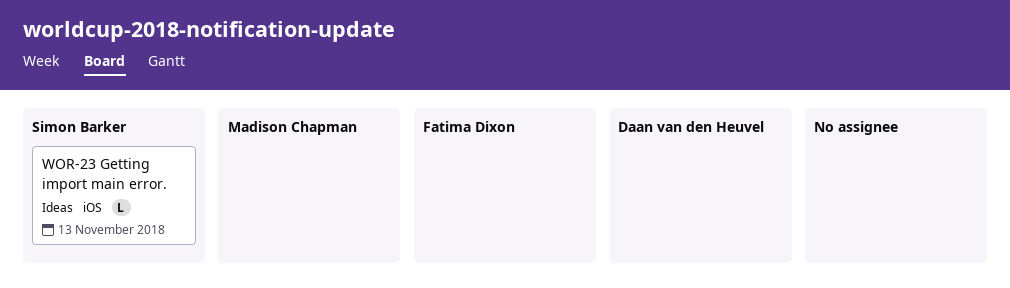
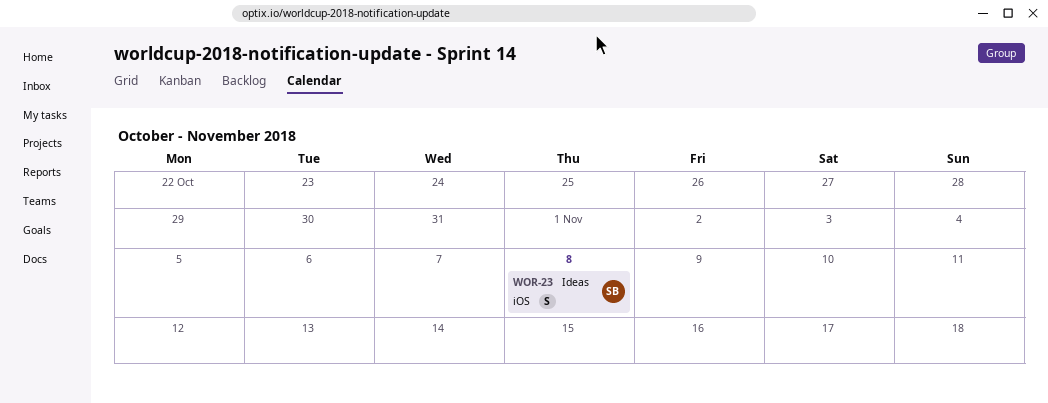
WOR-23, estimate: L -> S
WOR-23, due: Nov 13 -> Nov 8

